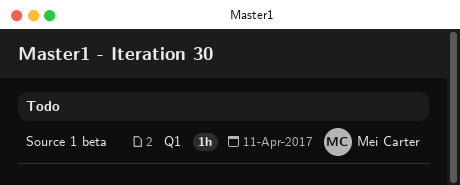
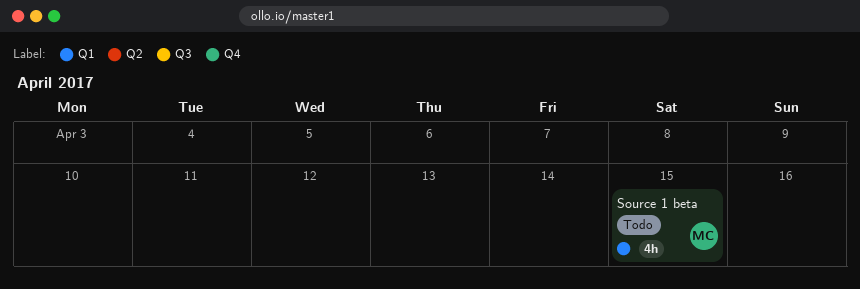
Source 1 beta, estimate: 1h -> 4h
Source 1 beta, due: Apr 11 -> Apr 15

